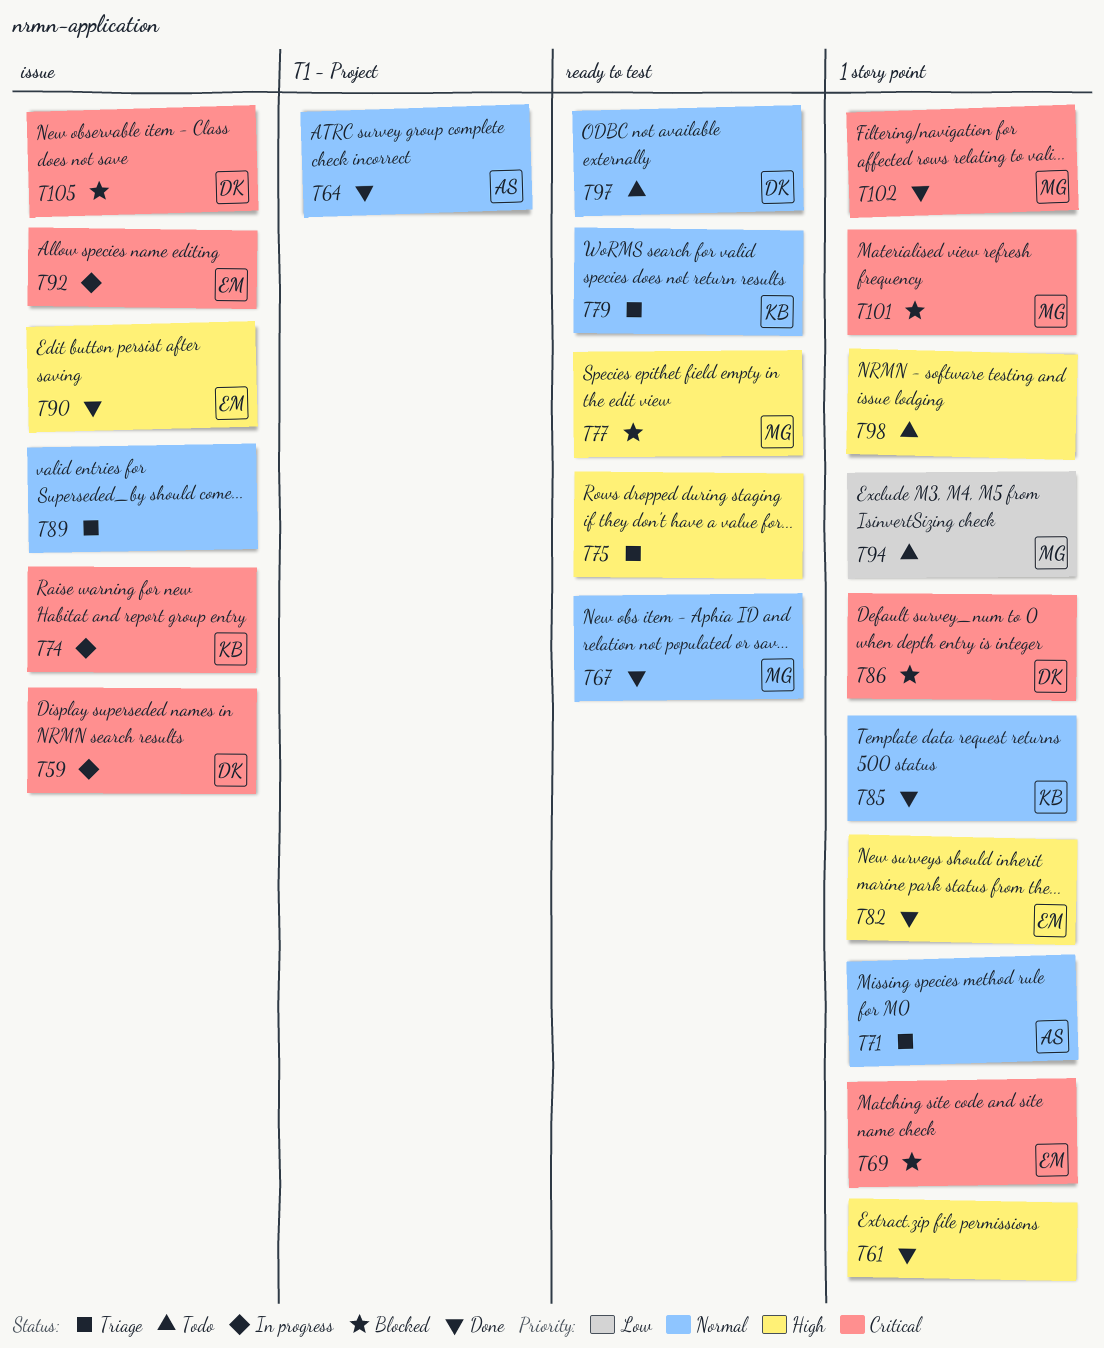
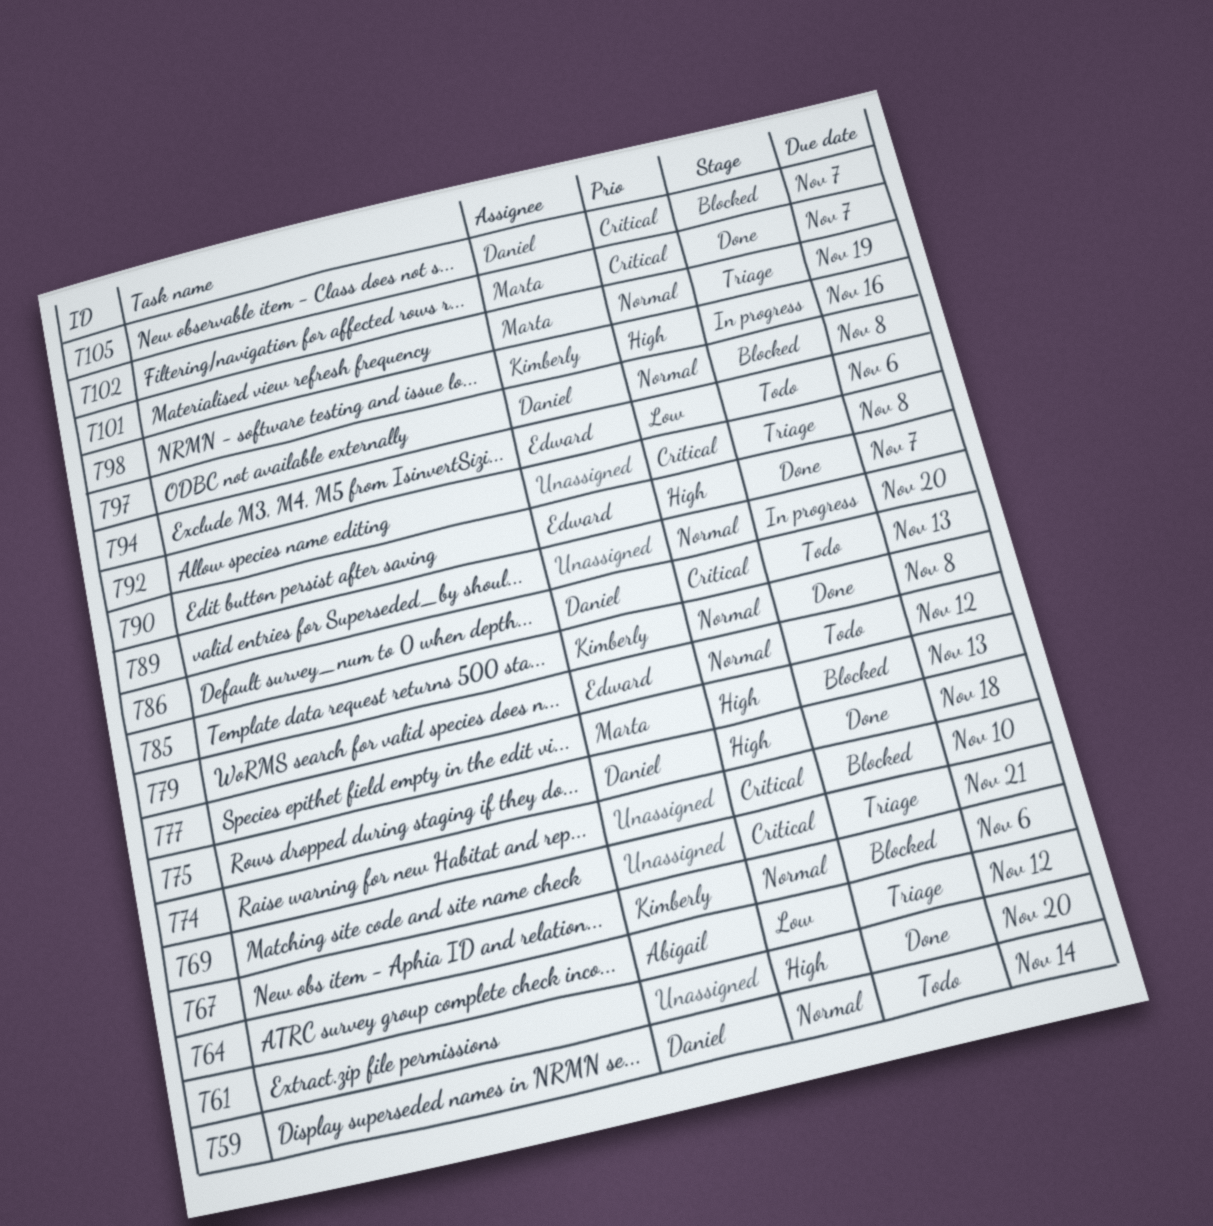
T59, status: In progress -> Todo
T59, priority: Critical -> Normal
T64, status: Done -> Triage
T64, priority: Normal -> Low
T67, status: Done -> Blocked
T67, owner: Marta -> Kimberly
T69, status: Blocked -> Triage
T69, owner: Edward -> none
T71: present -> none
T74, status: In progress -> Blocked
T74, owner: Kimberly -> none
T75, status: Triage -> Done
T75, owner: none -> Daniel
T79, status: Triage -> Todo
T79, owner: Kimberly -> Edward
T82: present -> none
T86, status: Blocked -> Todo
T89, status: Triage -> In progress
T92, status: In progress -> Triage
T92, owner: Edward -> none
T94, owner: Marta -> Edward
T97, status: Todo -> Blocked
T98, status: Todo -> In progress
T98, owner: none -> Kimberly
T101, status: Blocked -> Triage
T101, priority: Critical -> Normal

